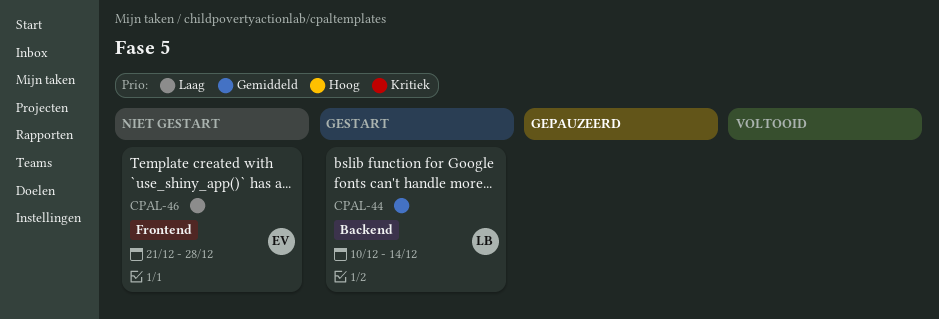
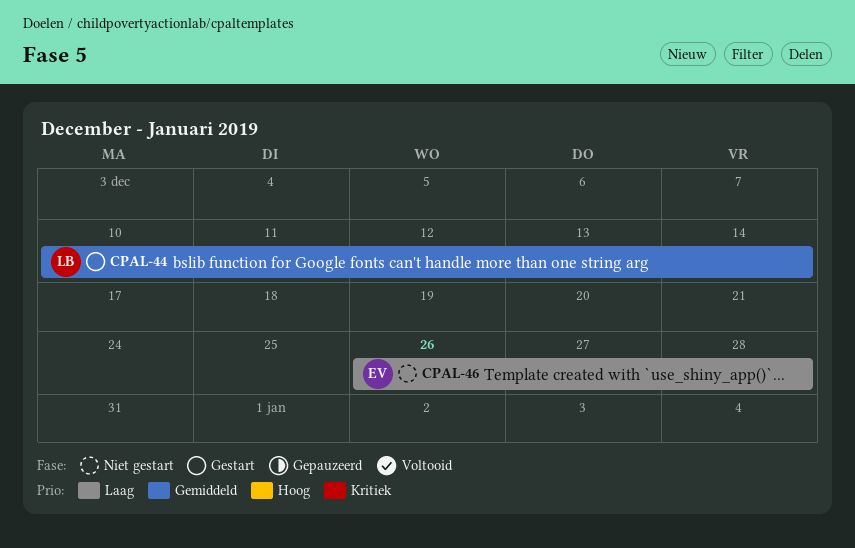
CPAL-46, start: Dec 21 -> Dec 26

